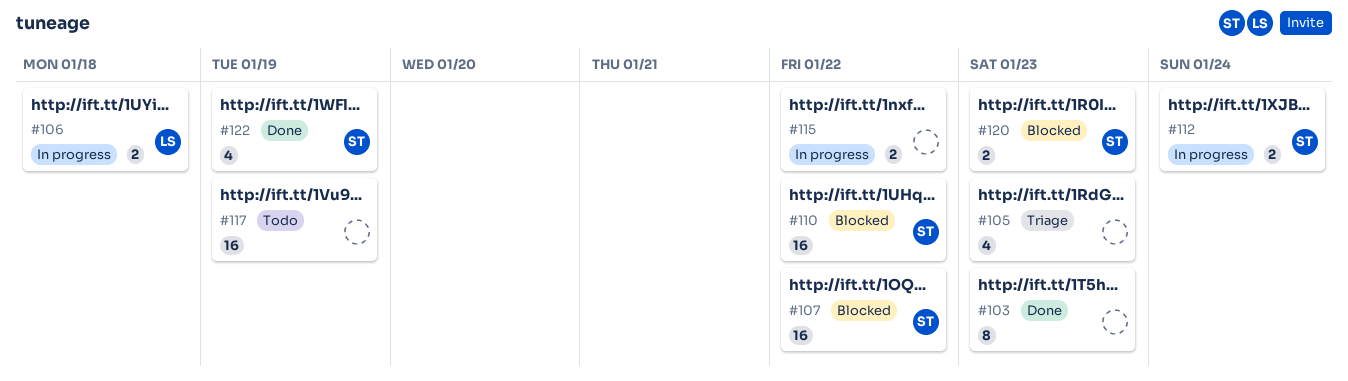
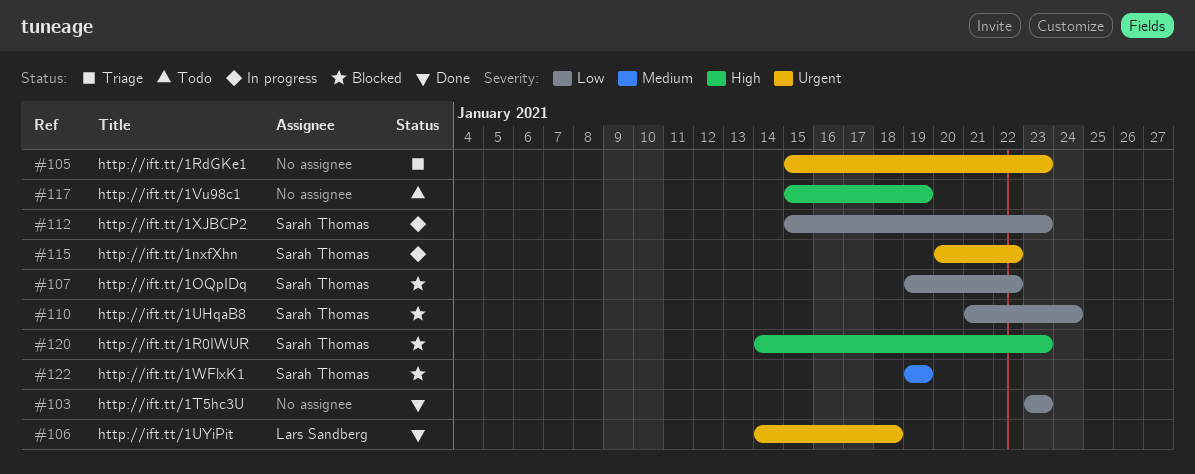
#106, status: In progress -> Done
#110, due: Jan 22 -> Jan 24
#112, due: Jan 24 -> Jan 23
#115, owner: none -> Sarah Thomas
#122, status: Done -> Blocked

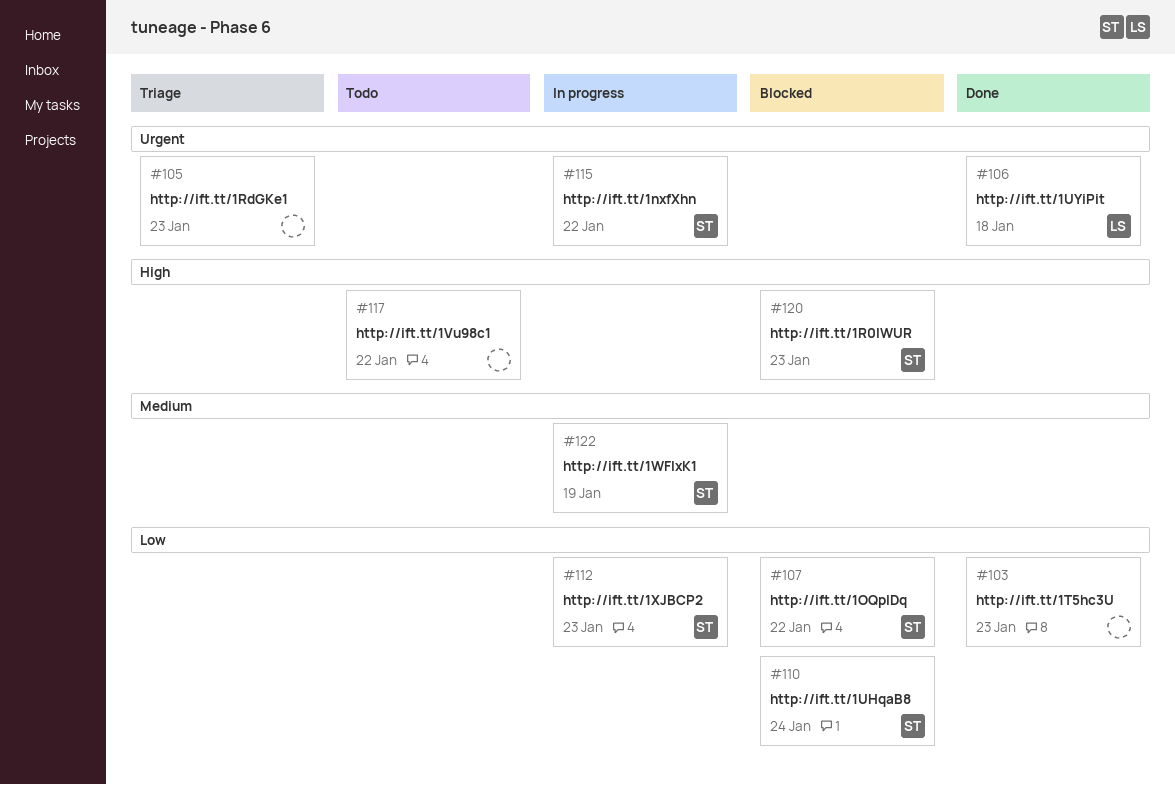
#117, due: Jan 19 -> Jan 22
#122, status: Blocked -> In progress

